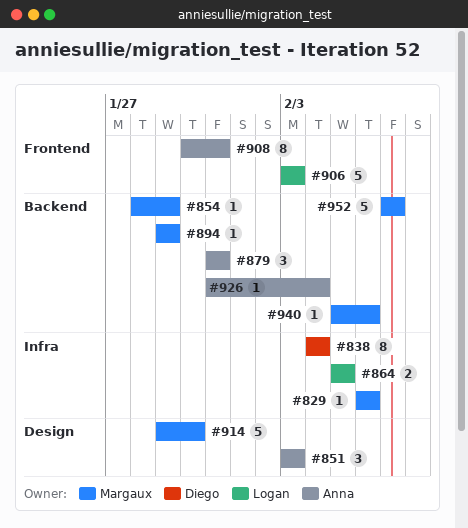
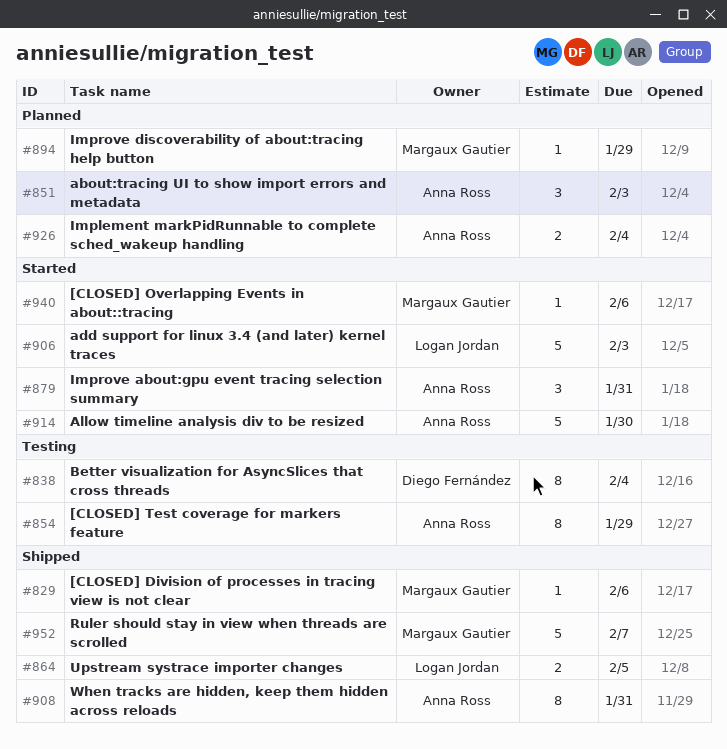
#854, owner: Margaux Gautier -> Anna Ross
#854, estimate: 1 -> 8
#914, owner: Margaux Gautier -> Anna Ross
#926, estimate: 1 -> 2

